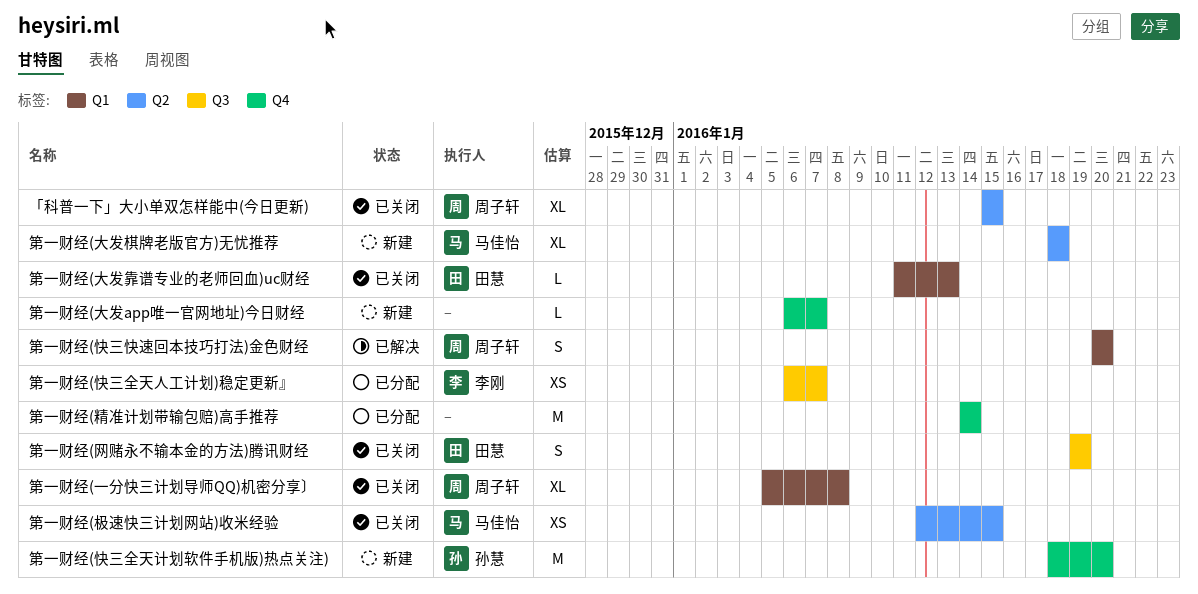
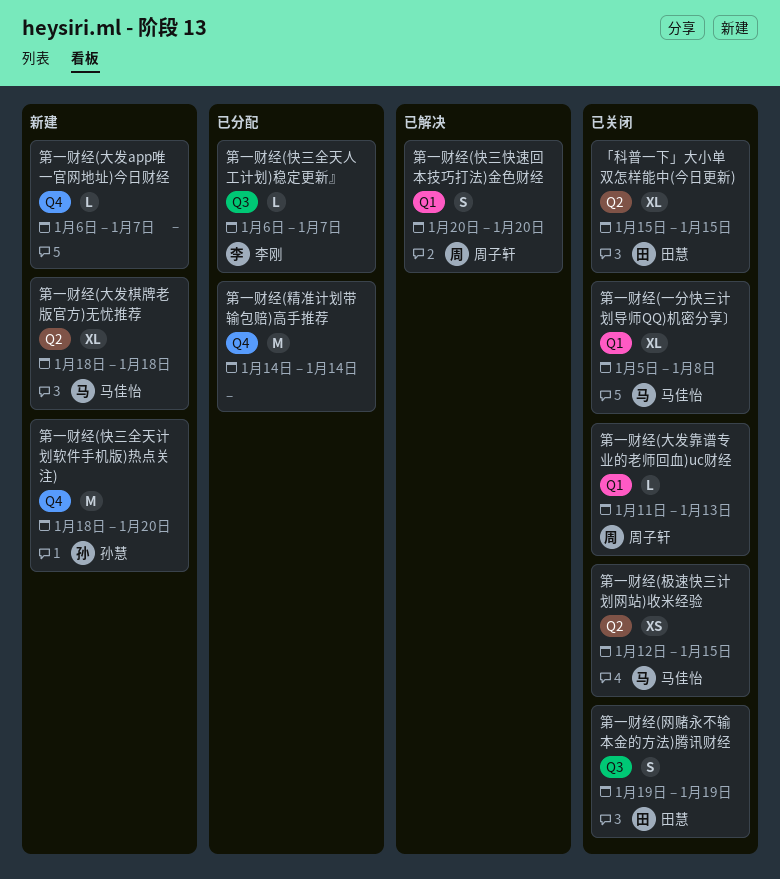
「科普一下」大小单双怎样能中(今日更新), owner: 周子轩 -> 田慧
第一财经(一分快三计划导师QQ)机密分享〕, owner: 周子轩 -> 马佳怡
第一财经(大发靠谱专业的老师回血)uc财经, owner: 田慧 -> 周子轩
第一财经(快三全天人工计划)稳定更新』, estimate: XS -> L

